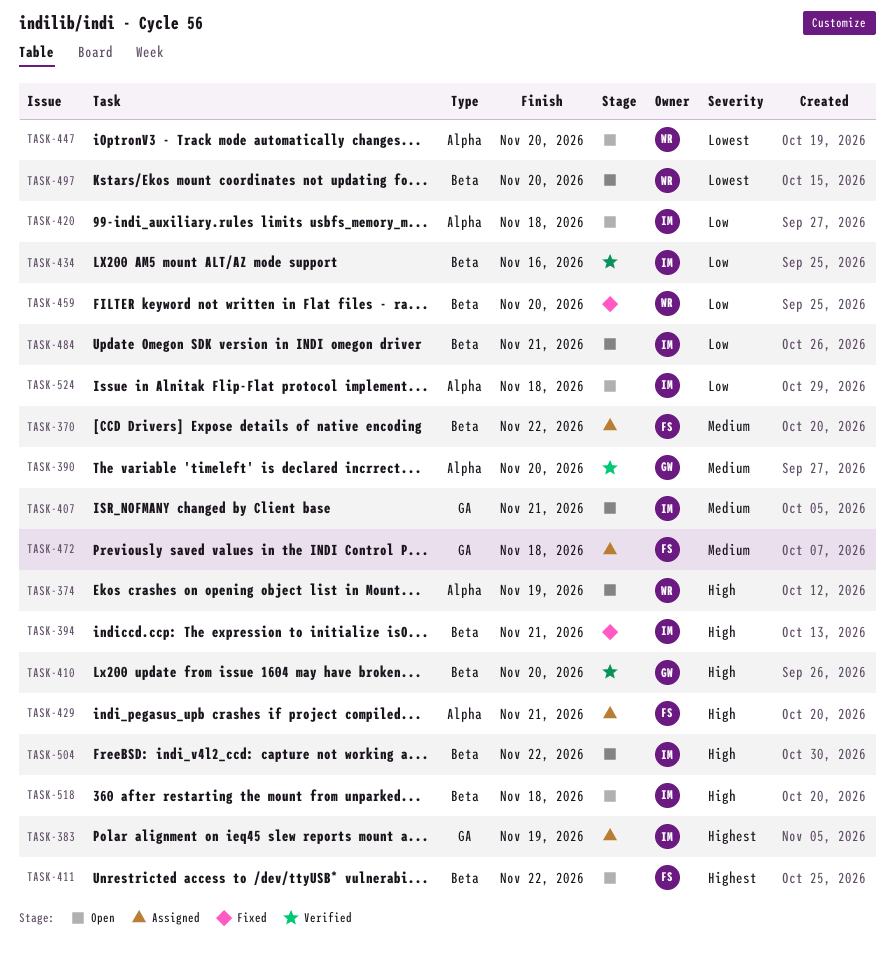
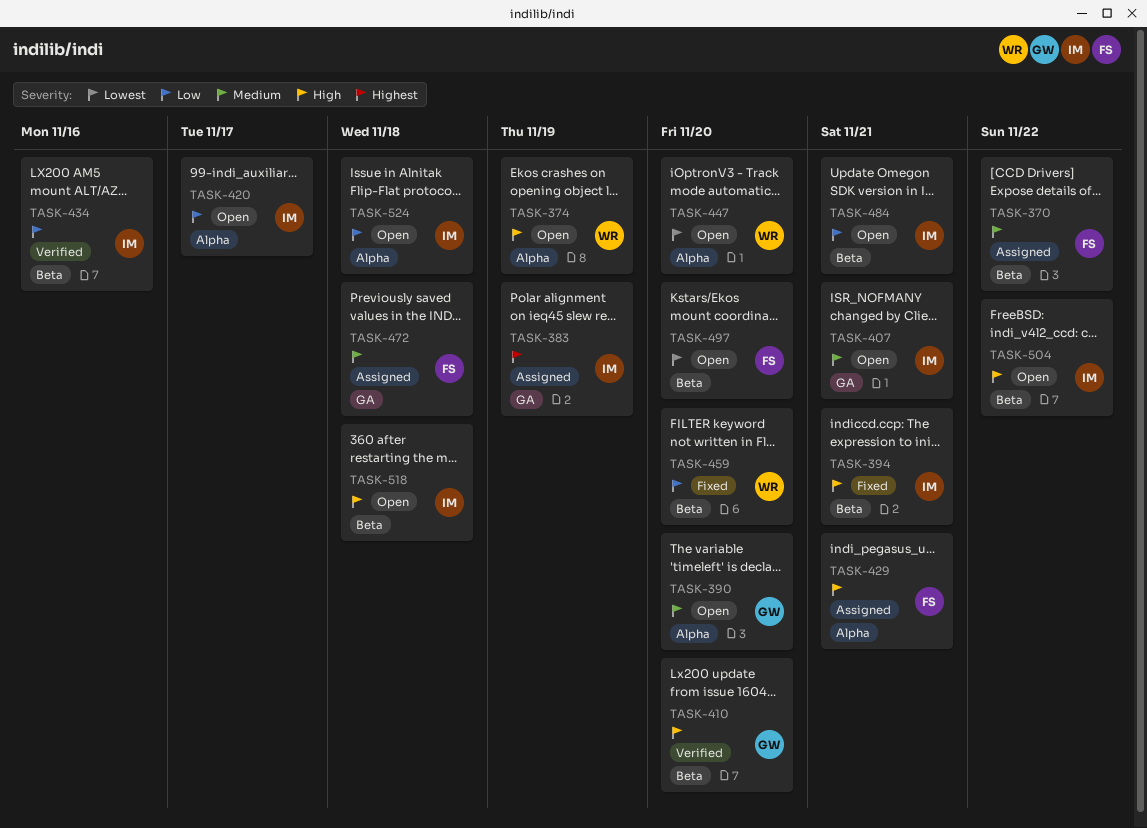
TASK-390, status: Verified -> Open
TASK-411: present -> none
TASK-420, due: Nov 18 -> Nov 17
TASK-497, owner: WR -> FS

